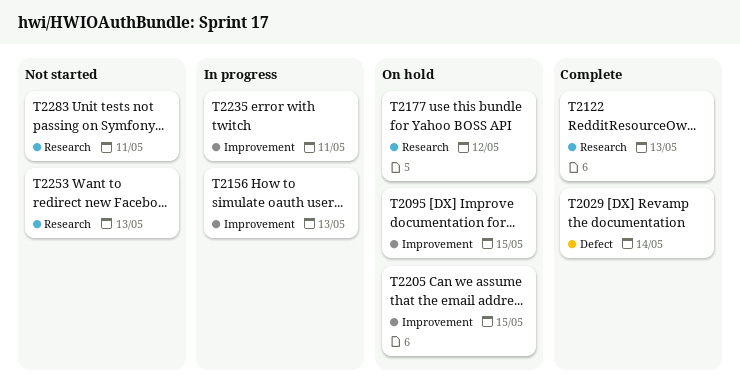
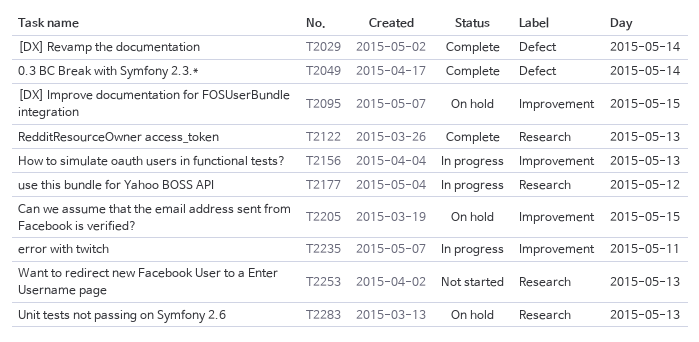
T2049: none -> present
T2177, status: On hold -> In progress
T2283, status: Not started -> On hold
T2283, day: May 11 -> May 13

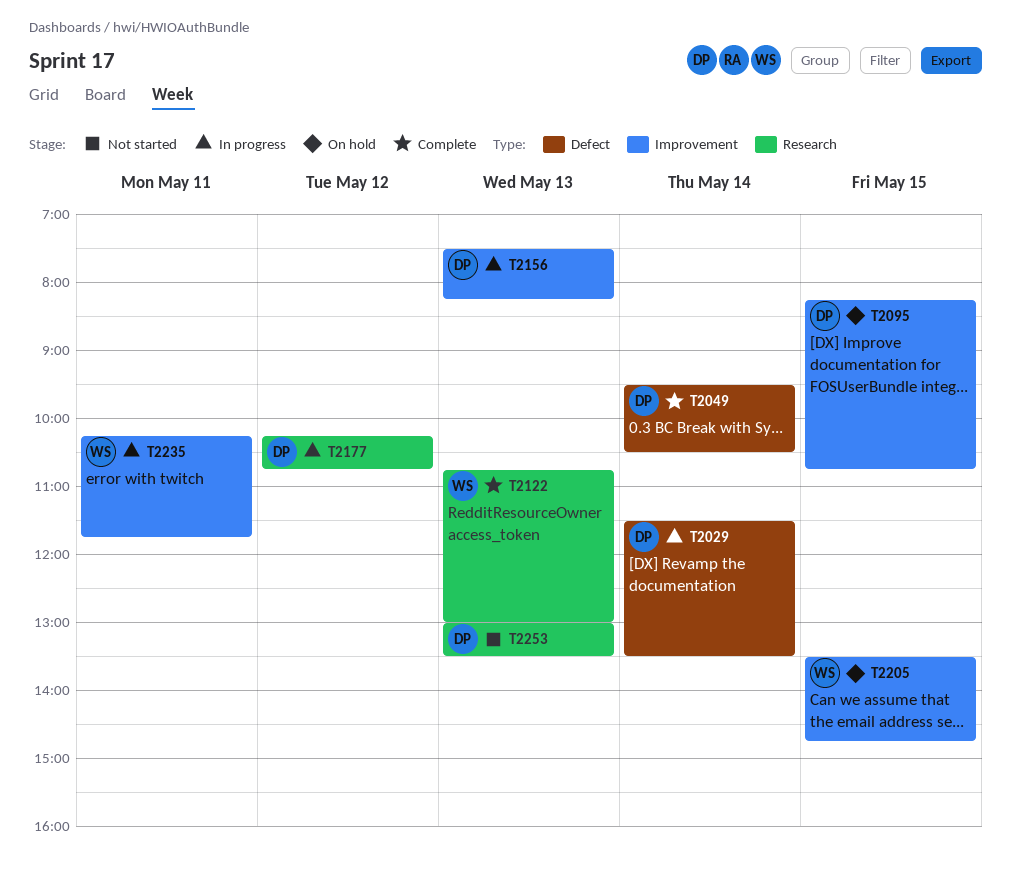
T2029, status: Complete -> In progress
T2283: present -> none

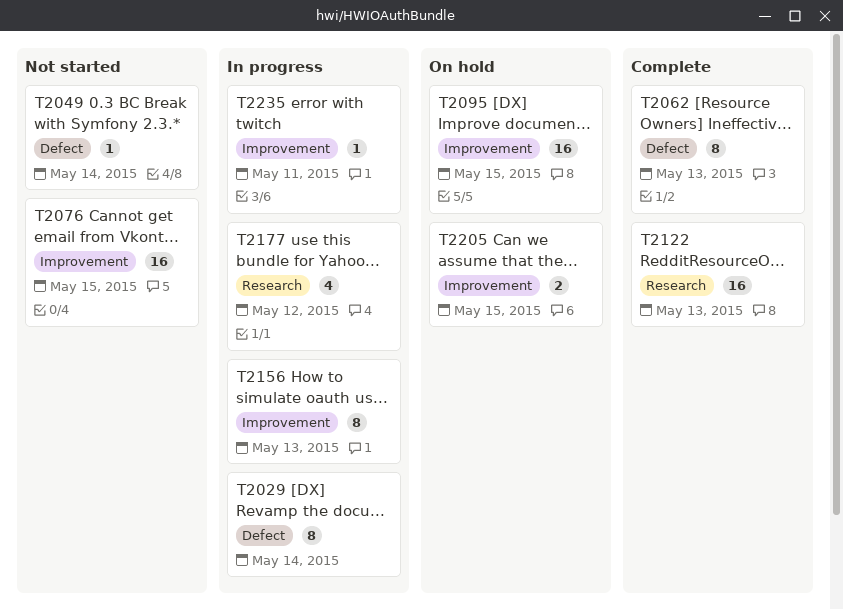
T2049, status: Complete -> Not started
T2062: none -> present
T2076: none -> present
T2253: present -> none

